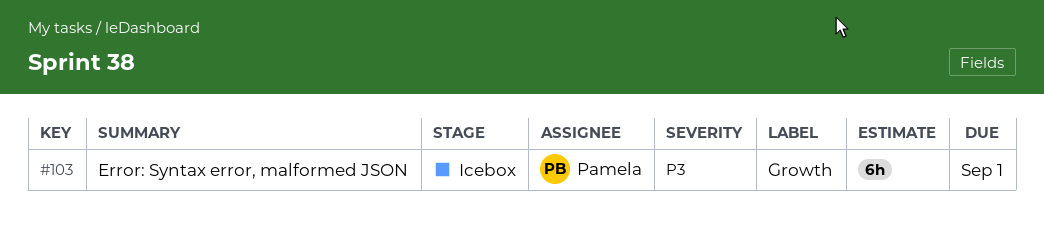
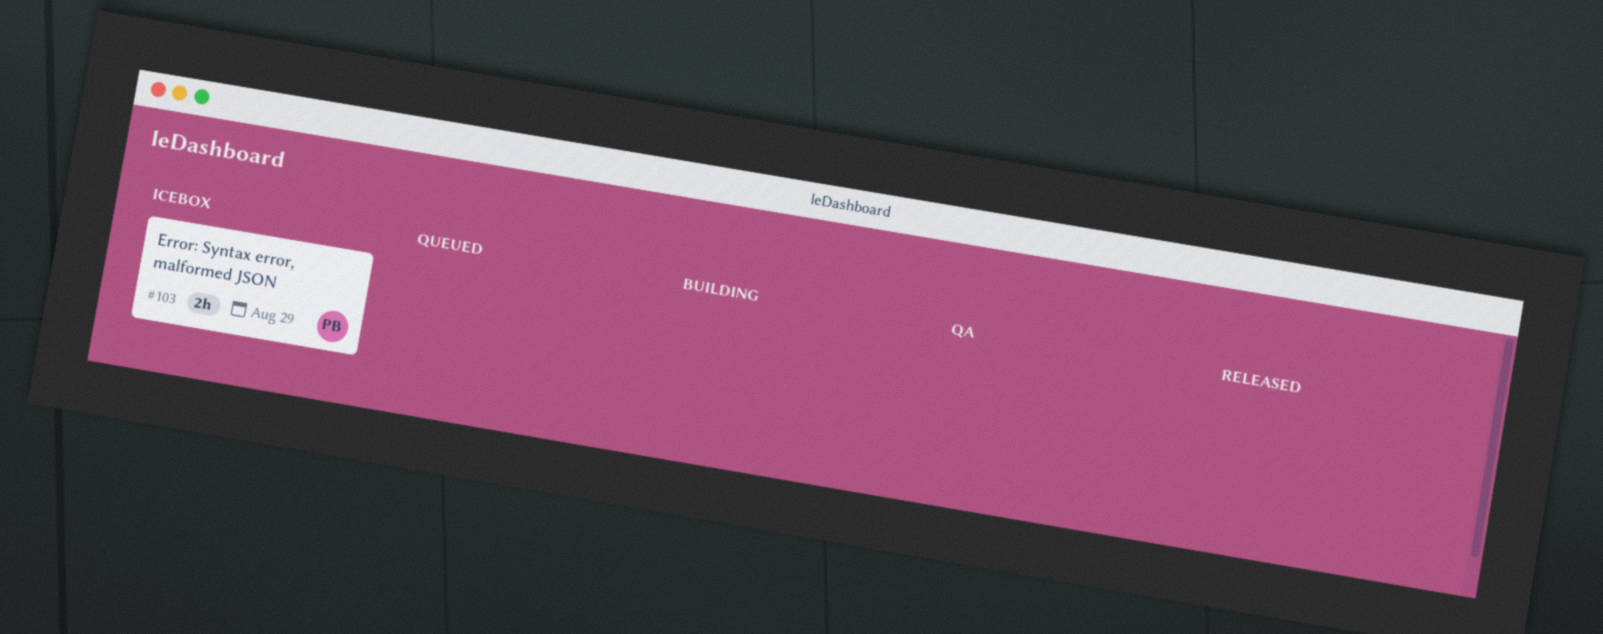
#103, estimate: 6h -> 2h
#103, due: Sep 1 -> Aug 29

